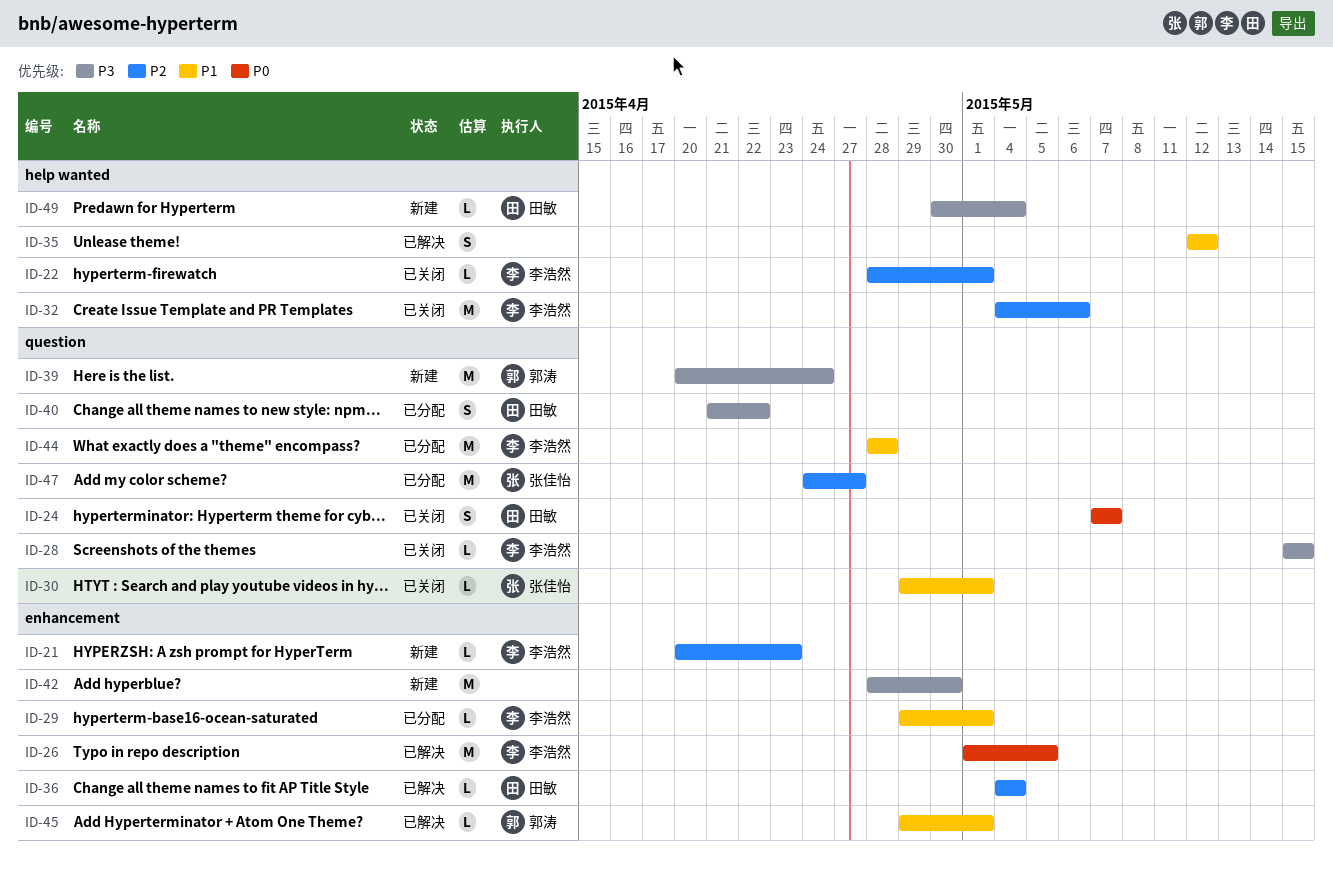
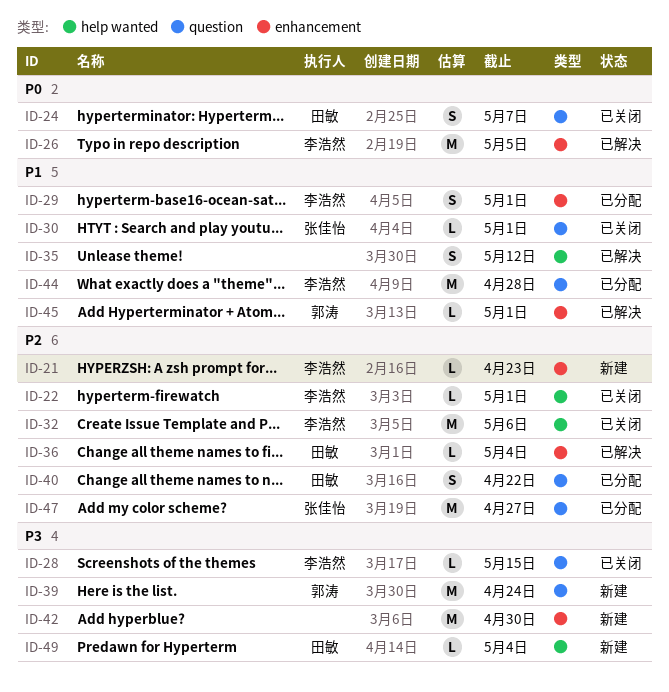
ID-29, estimate: L -> S
ID-40, priority: P3 -> P2

